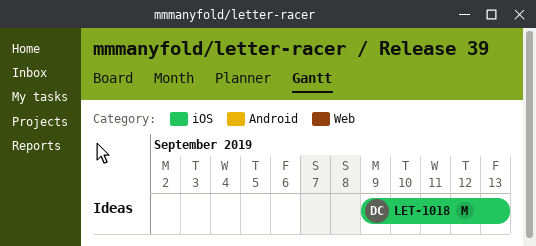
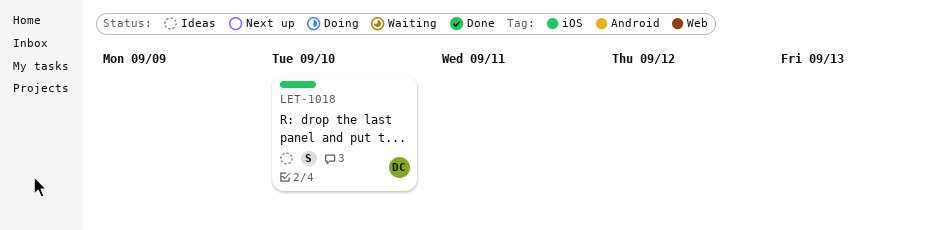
LET-1018, estimate: M -> S
LET-1018, due: Sep 13 -> Sep 10

